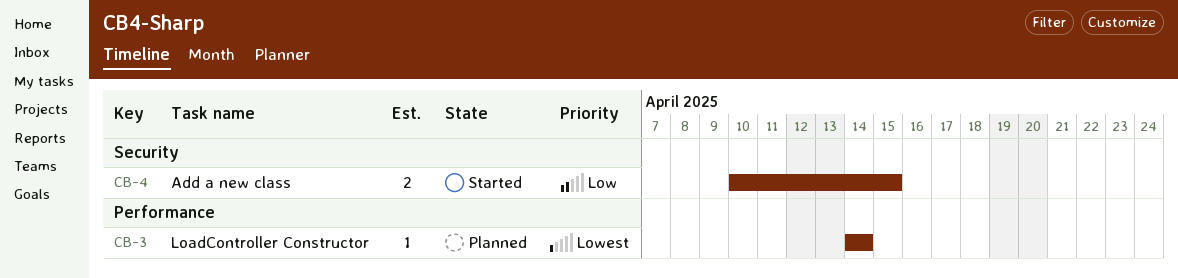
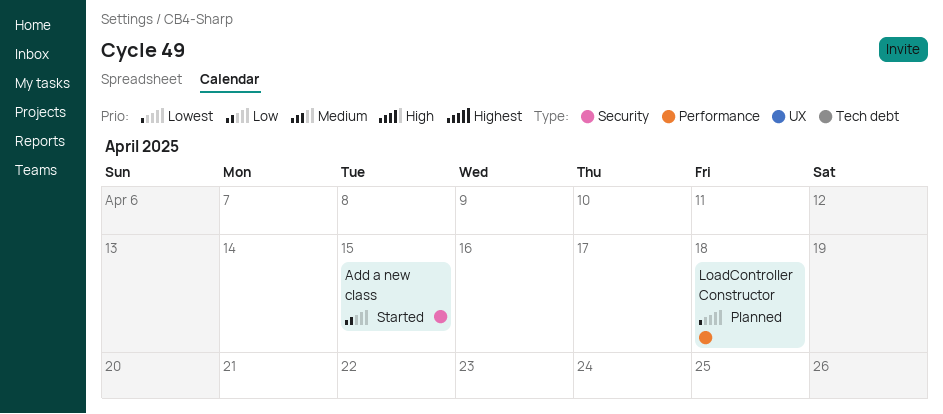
LoadController Constructor, due: Apr 14 -> Apr 18

